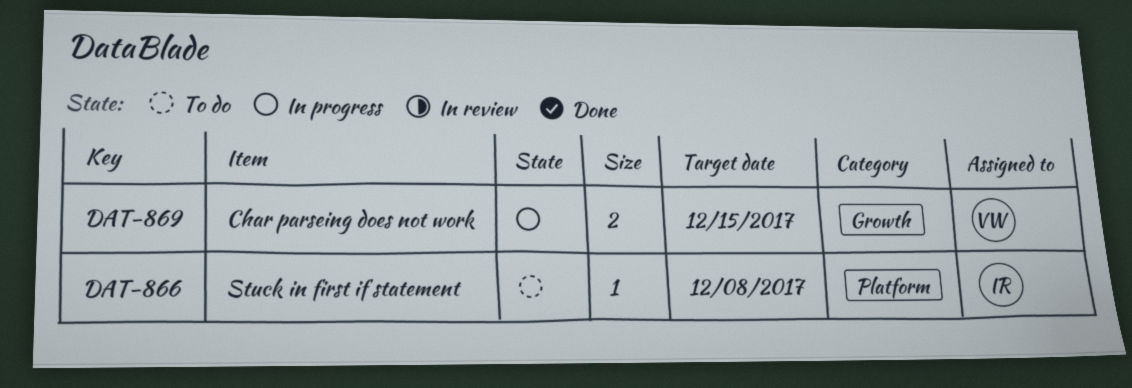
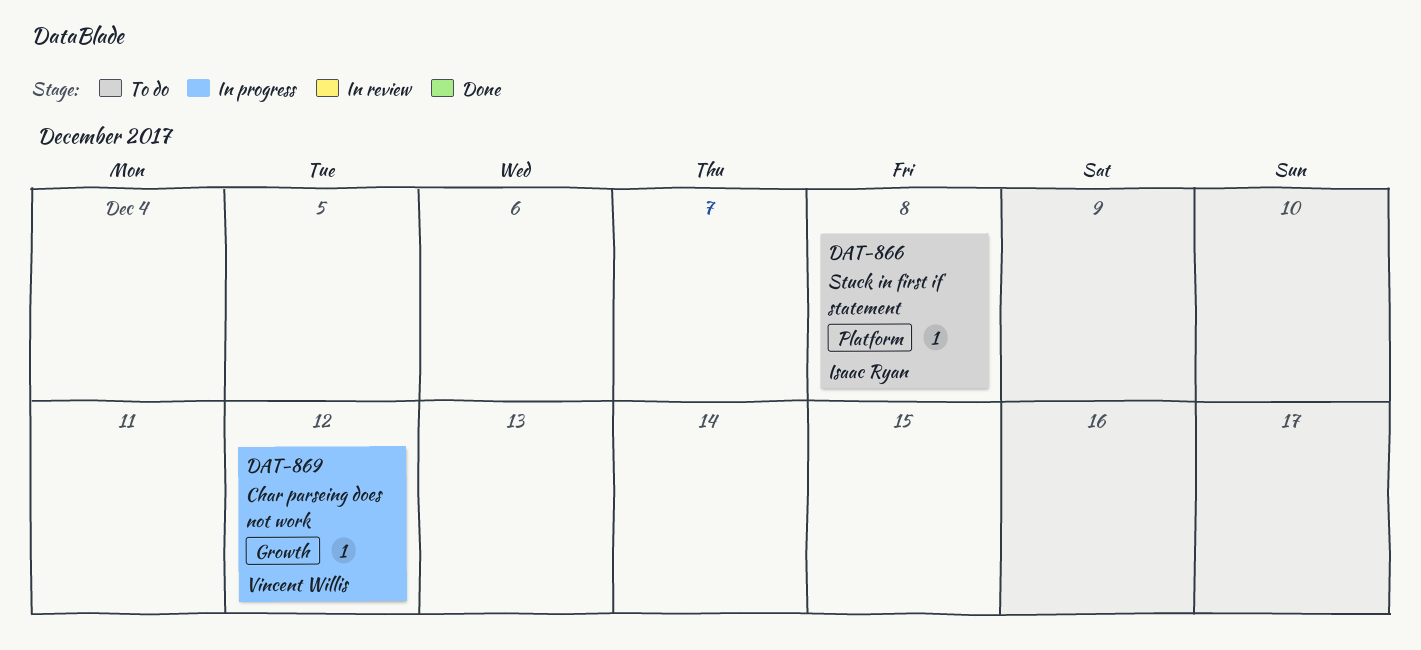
DAT-869, estimate: 2 -> 1
DAT-869, due: Dec 15 -> Dec 12

